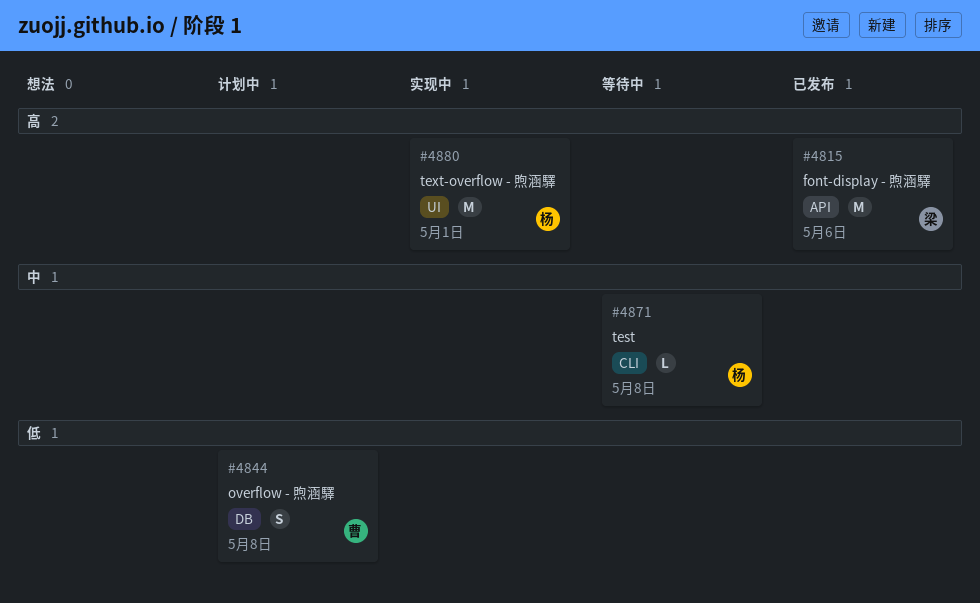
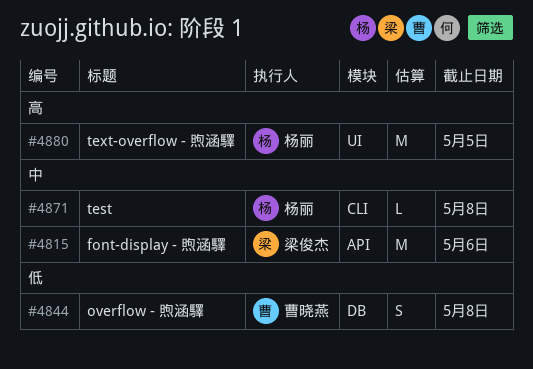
#4815, priority: 高 -> 中
#4880, due: May 1 -> May 5

